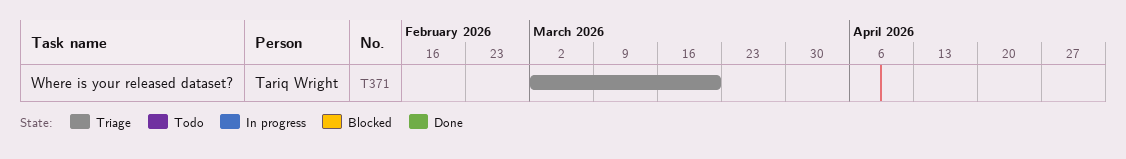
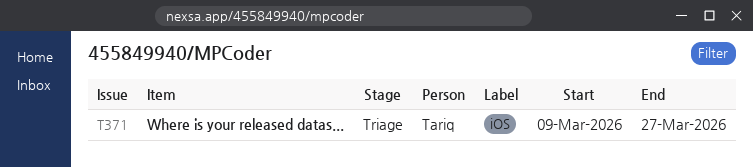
T371, start: Mar 2 -> Mar 9
T371, due: Mar 20 -> Mar 27

